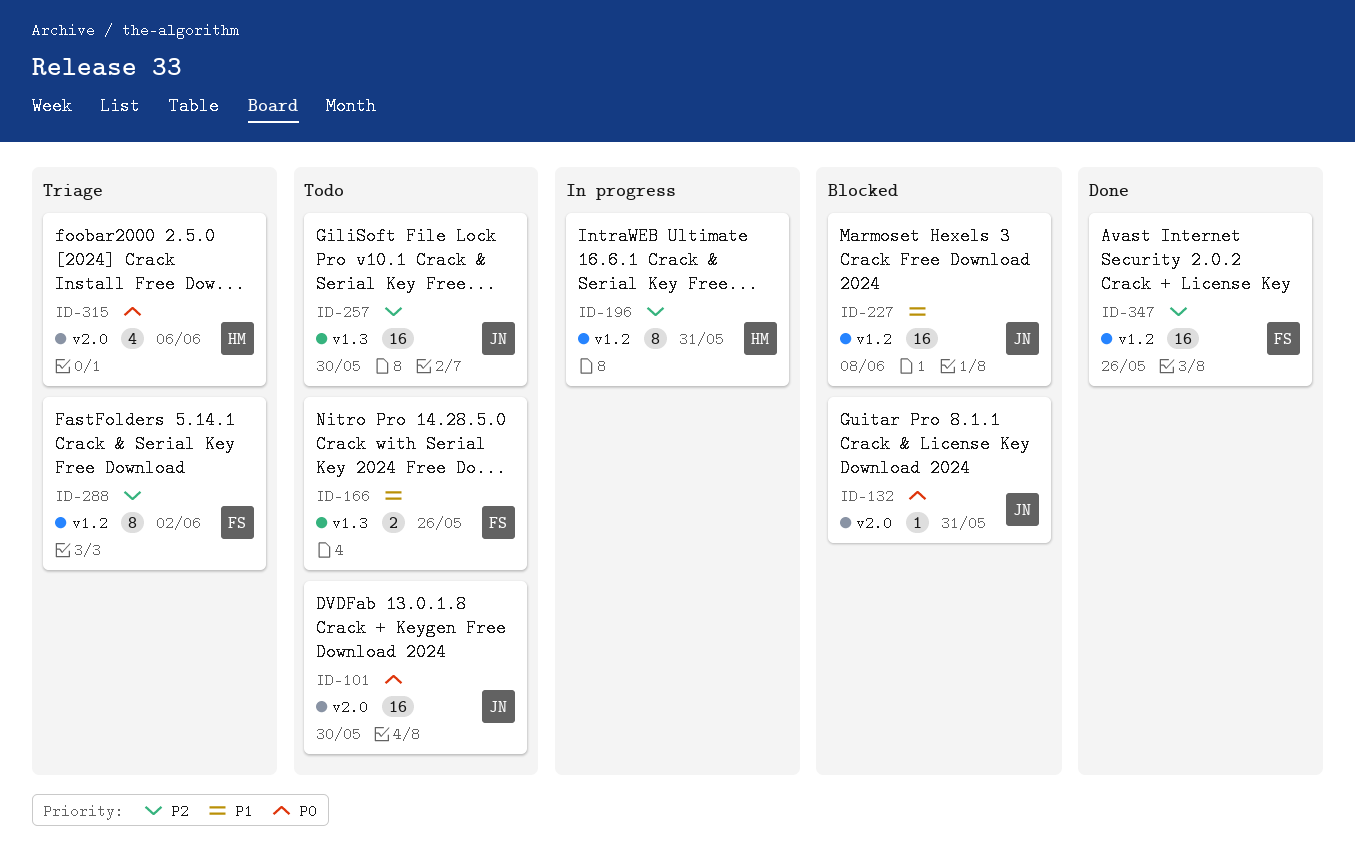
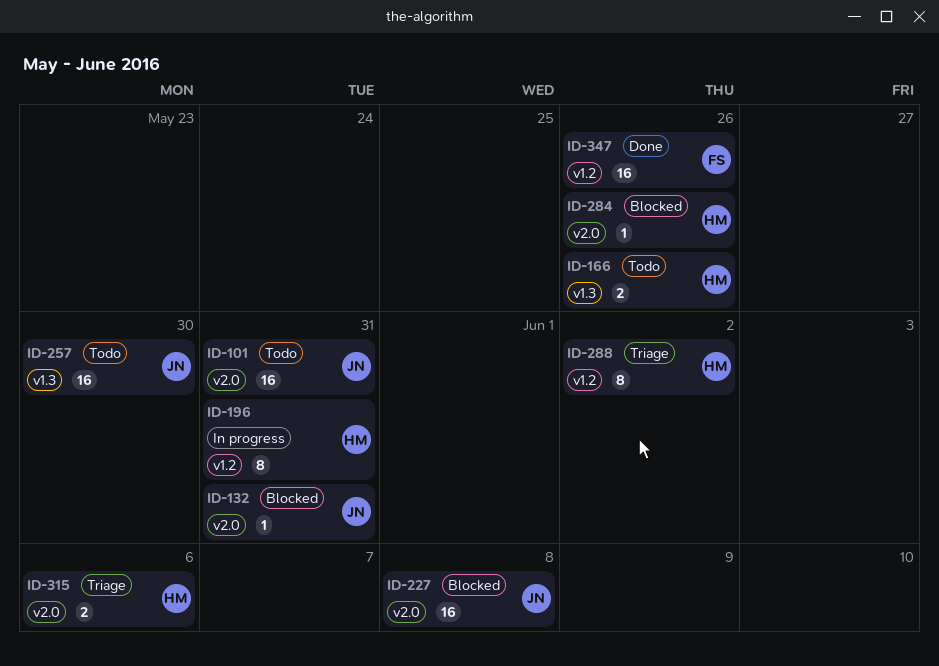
ID-101, due: May 30 -> May 31
ID-166, owner: FS -> HM
ID-227, label: v1.2 -> v2.0
ID-284: none -> present
ID-288, owner: FS -> HM
ID-315, estimate: 4 -> 2

